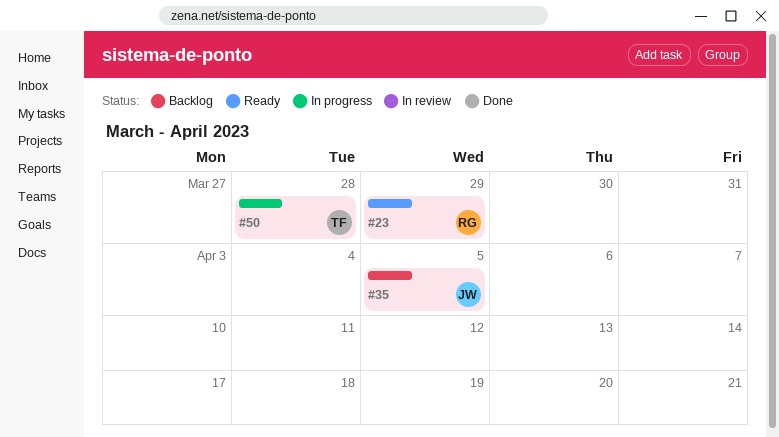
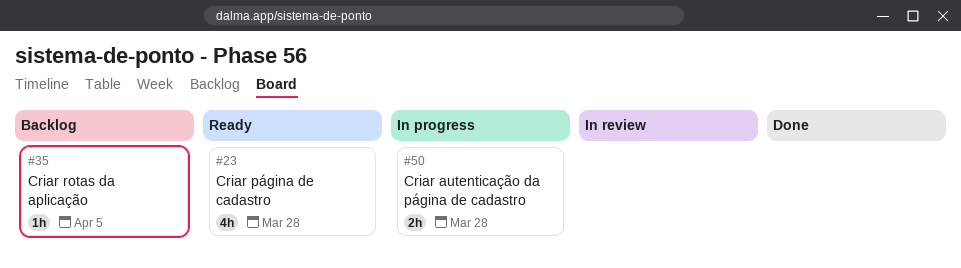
#23, due: Mar 29 -> Mar 28

